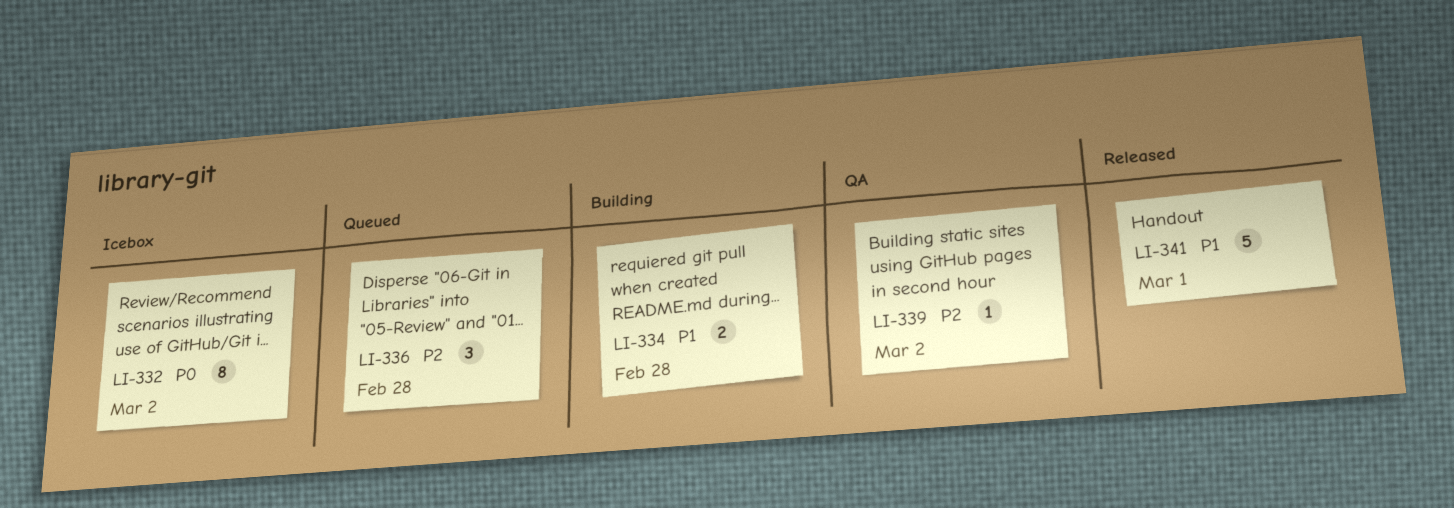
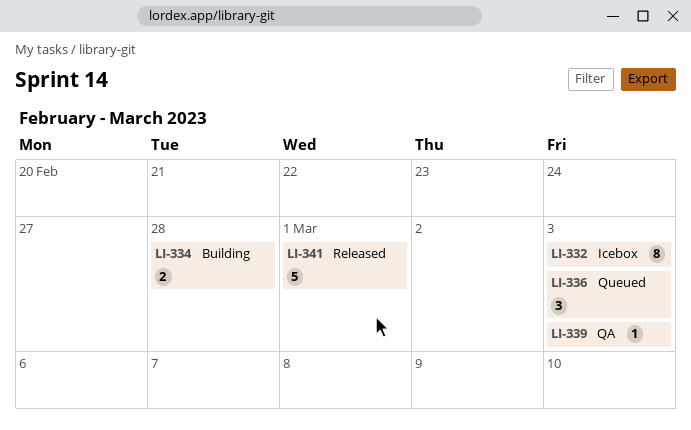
LI-332, due: Mar 2 -> Mar 3
LI-336, due: Feb 28 -> Mar 3
LI-339, due: Mar 2 -> Mar 3

